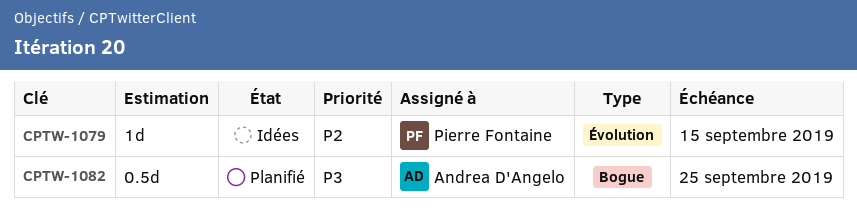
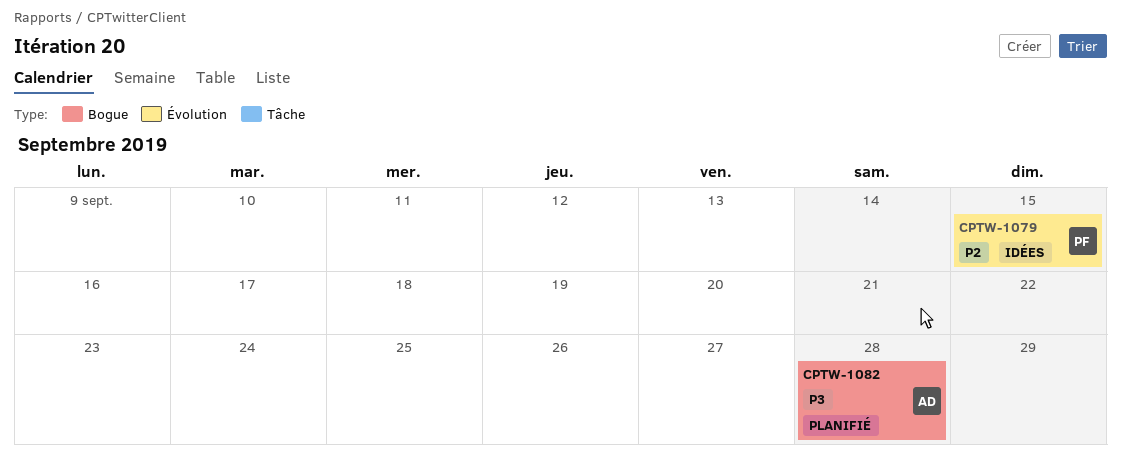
CPTW-1082, due: Sep 25 -> Sep 28

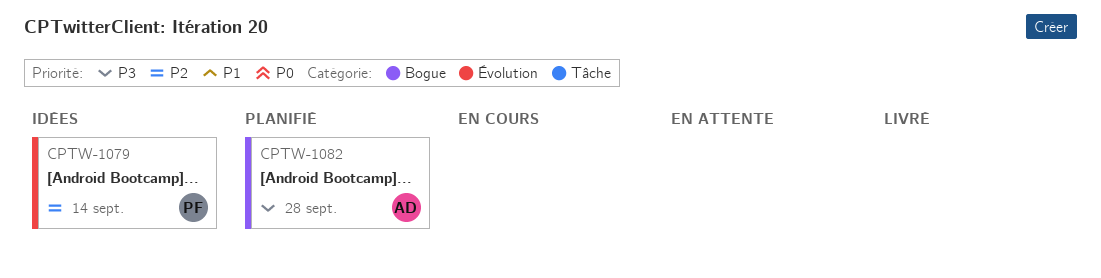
CPTW-1079, due: Sep 15 -> Sep 14

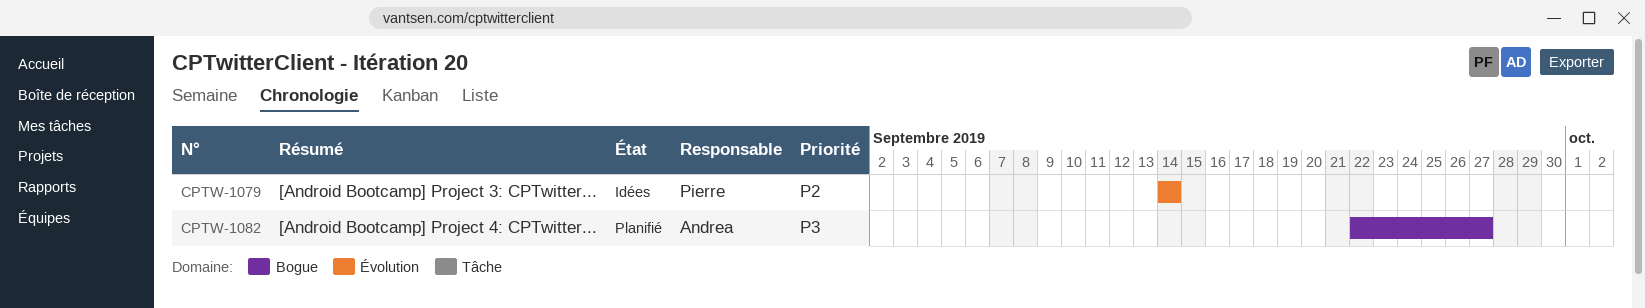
CPTW-1082, due: Sep 28 -> Sep 27

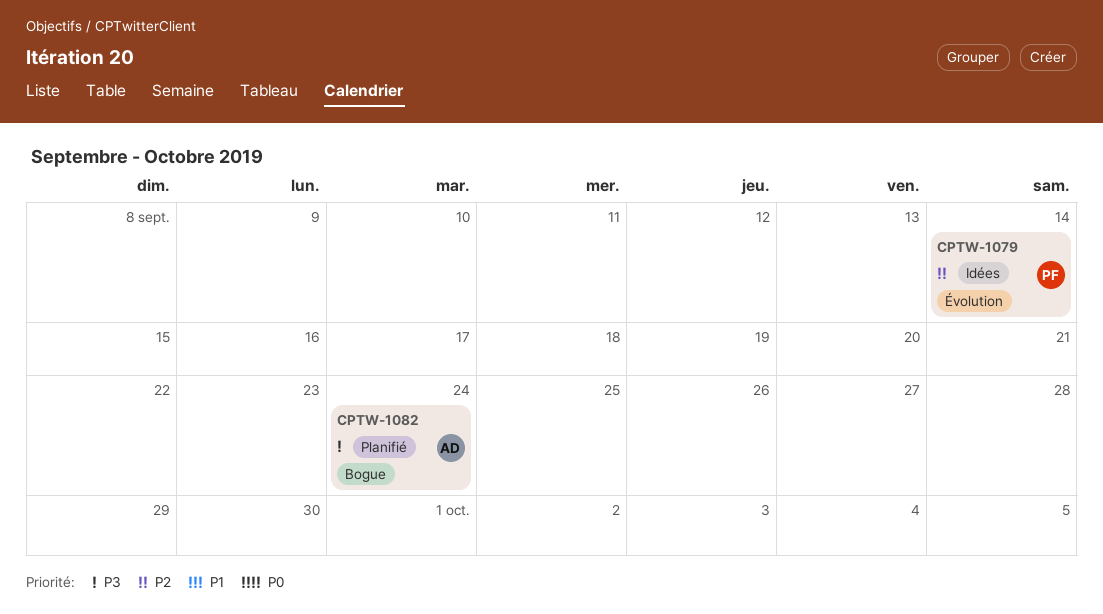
CPTW-1082, due: Sep 27 -> Sep 24

